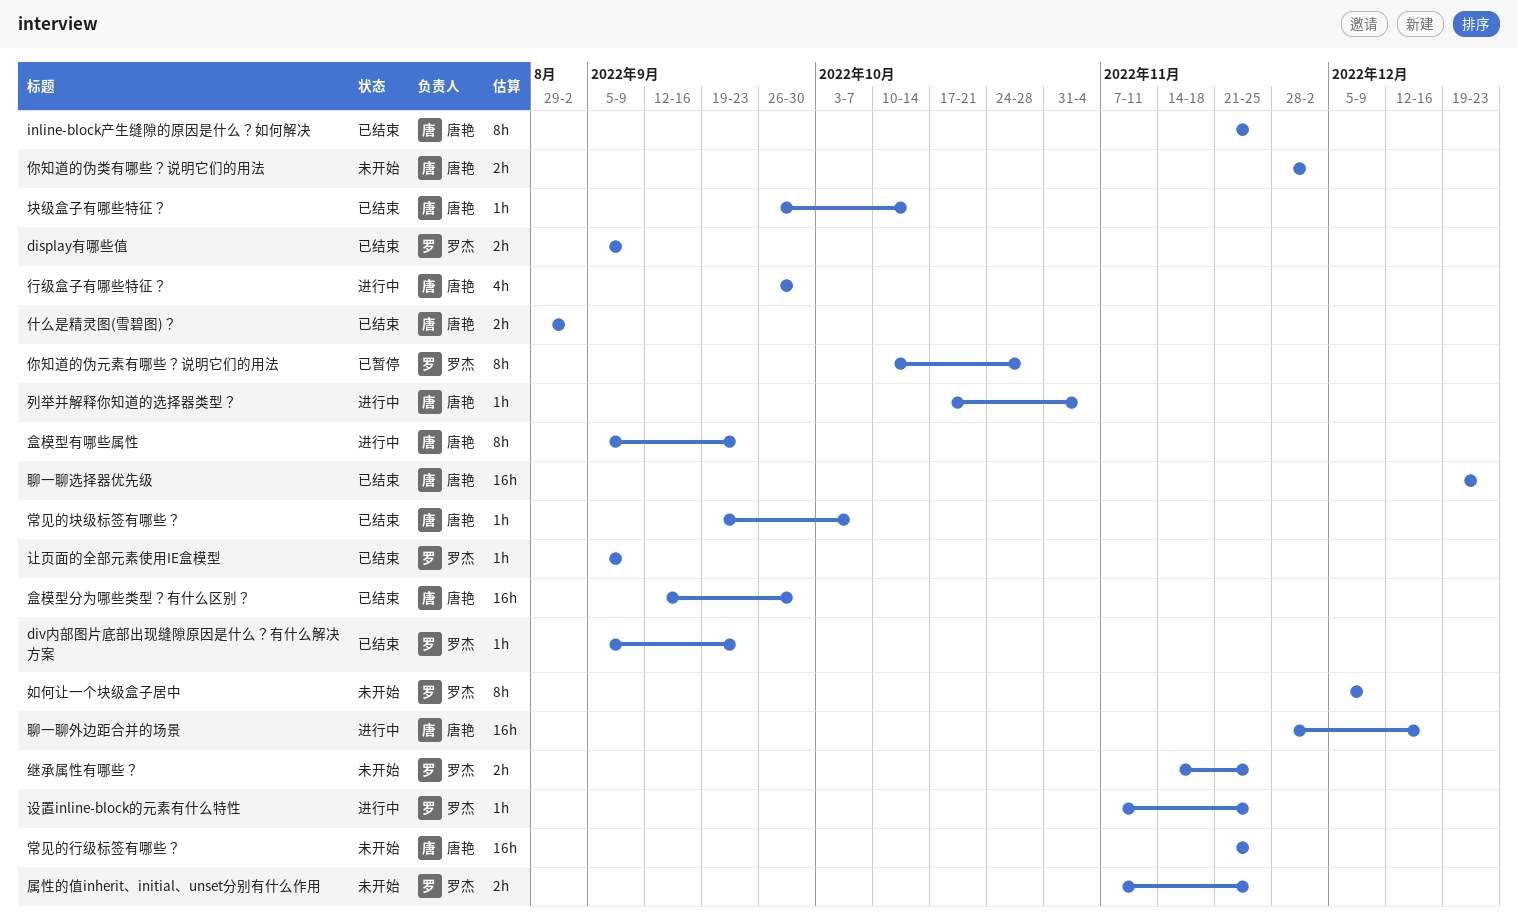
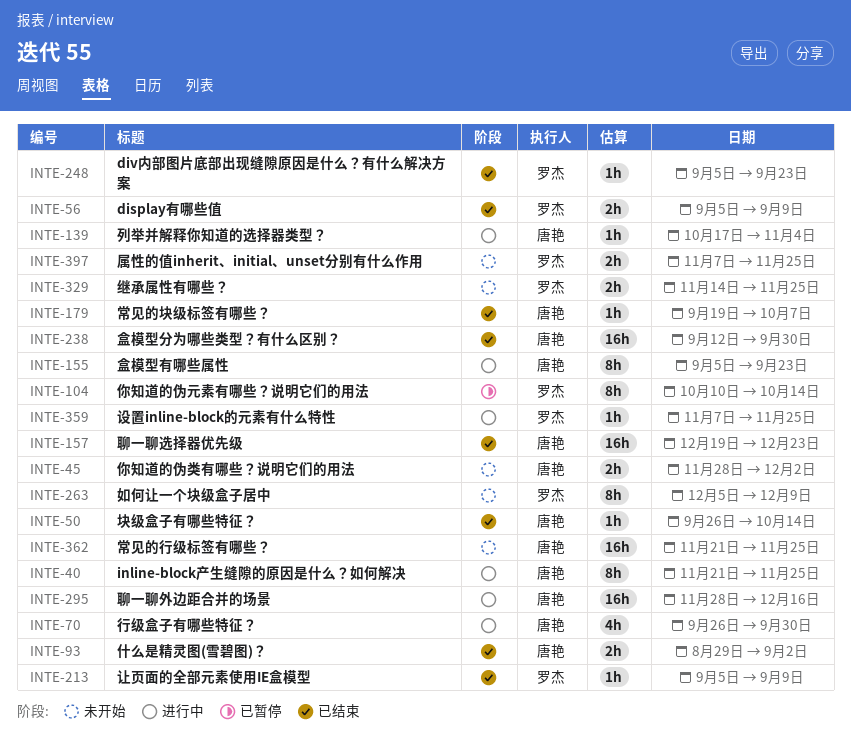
inline-block产生缝隙的原因是什么？如何解决, status: 已结束 -> 进行中
你知道的伪元素有哪些？说明它们的用法, due: Oct 28 -> Oct 14

